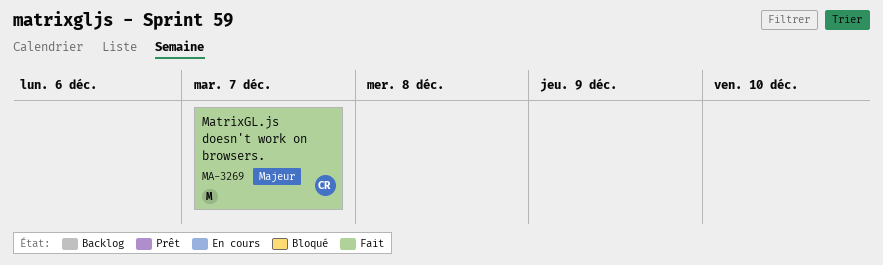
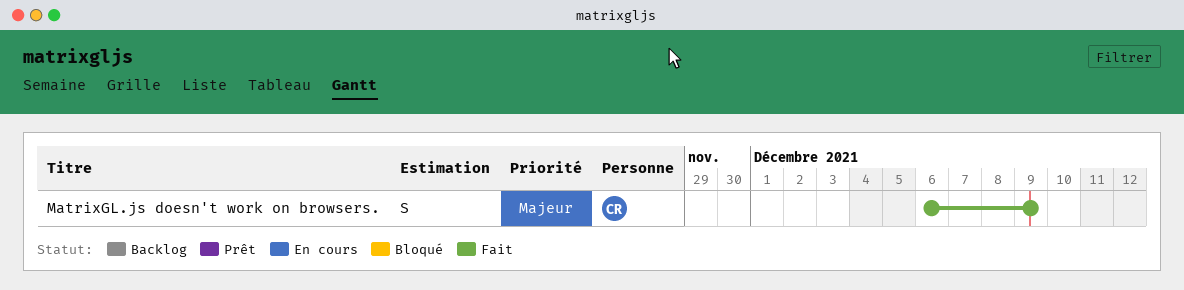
MatrixGL.js doesn't work on browsers., estimate: M -> S
MatrixGL.js doesn't work on browsers., due: Dec 7 -> Dec 9

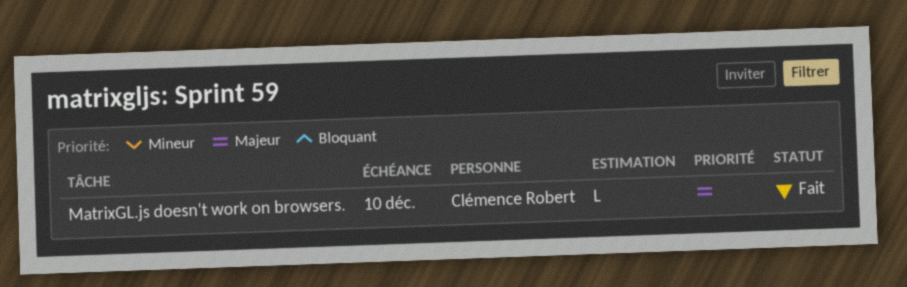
MatrixGL.js doesn't work on browsers., estimate: S -> L
MatrixGL.js doesn't work on browsers., due: Dec 9 -> Dec 10

